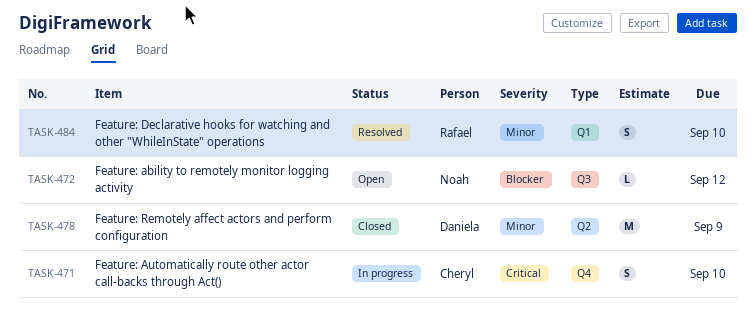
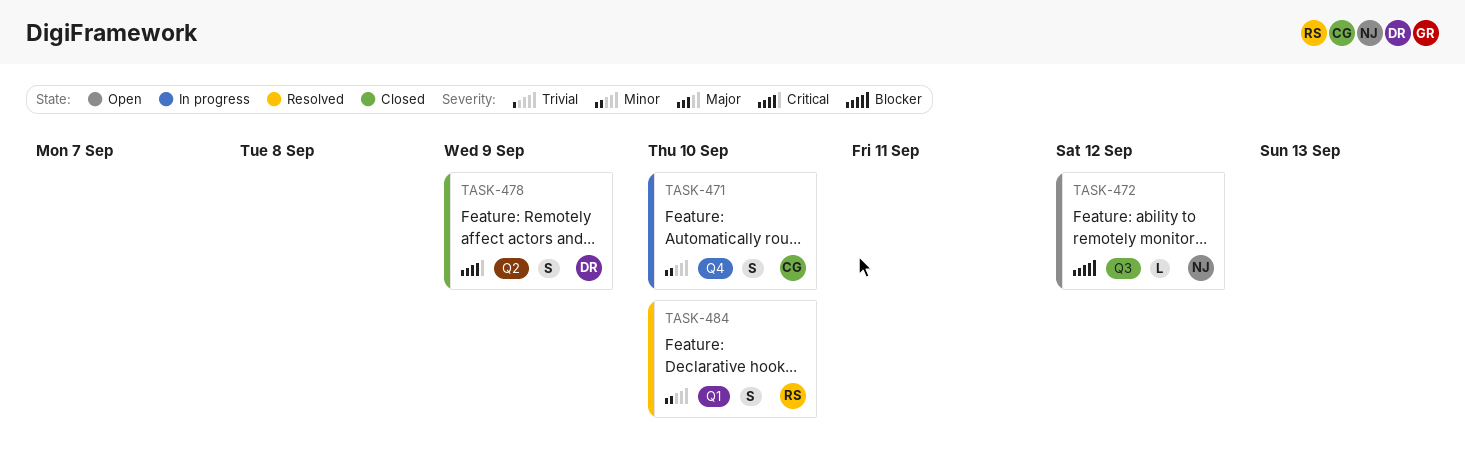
TASK-471, priority: Critical -> Minor
TASK-478, priority: Minor -> Critical
TASK-478, estimate: M -> S

